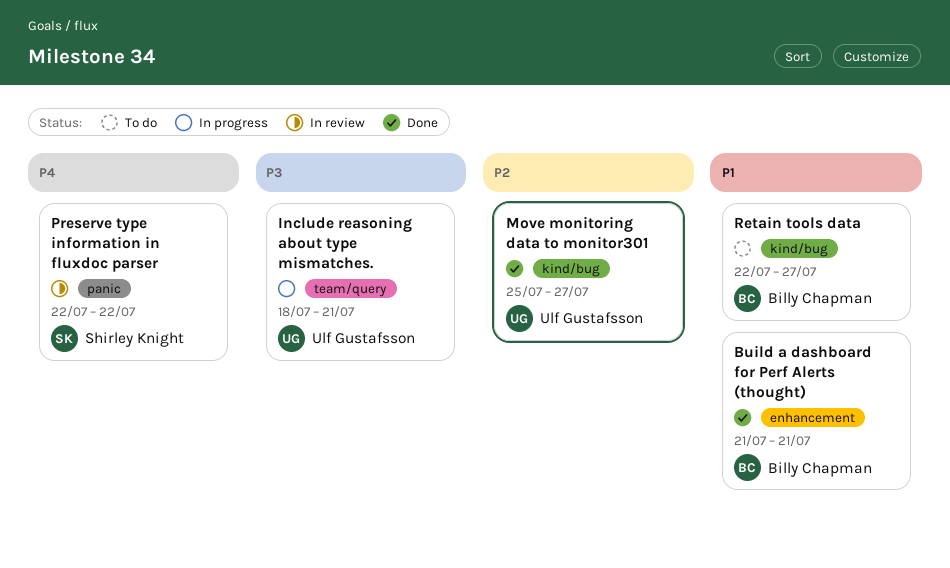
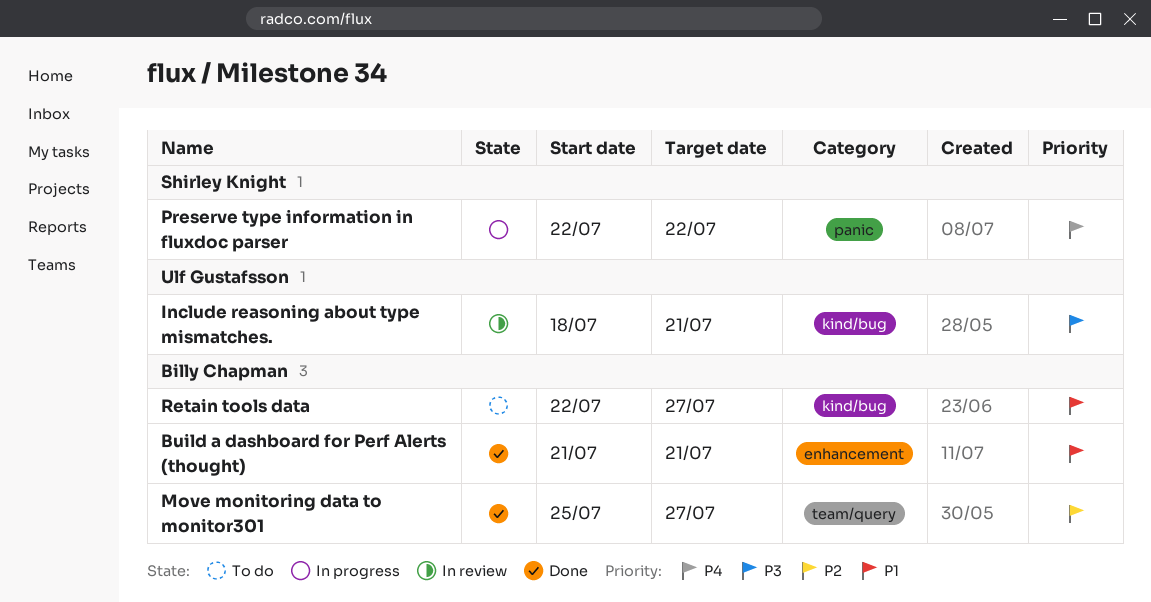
Include reasoning about type mismatches., status: In progress -> In review
Include reasoning about type mismatches., label: team/query -> kind/bug
Move monitoring data to monitor301, owner: Ulf Gustafsson -> Billy Chapman
Move monitoring data to monitor301, label: kind/bug -> team/query
Preserve type information in fluxdoc parser, status: In review -> In progress

